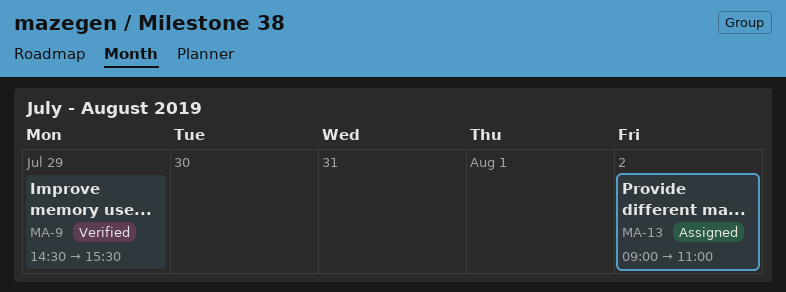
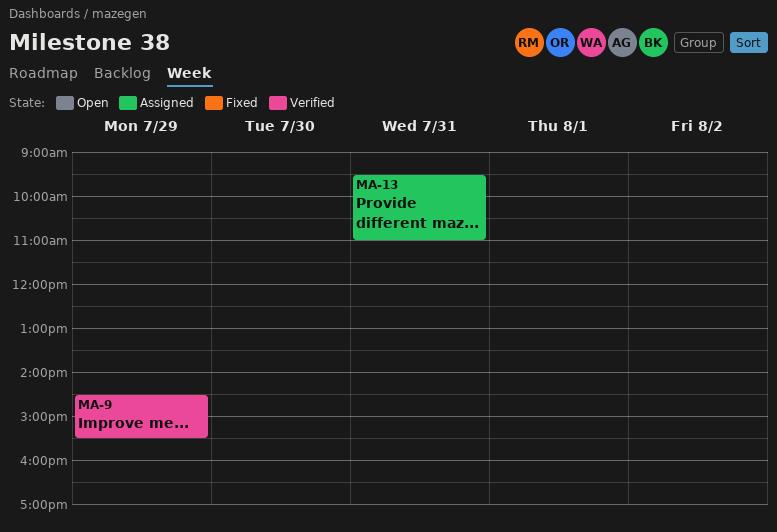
MA-13, day: Aug 2 -> Jul 31
MA-13, begins: 09:00 -> 09:30

